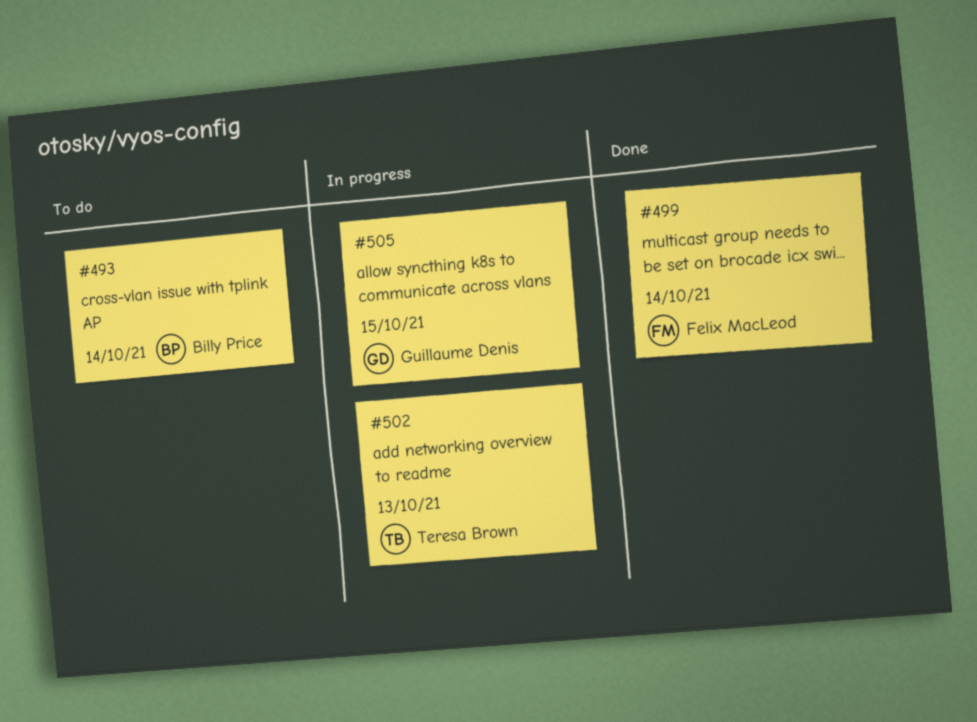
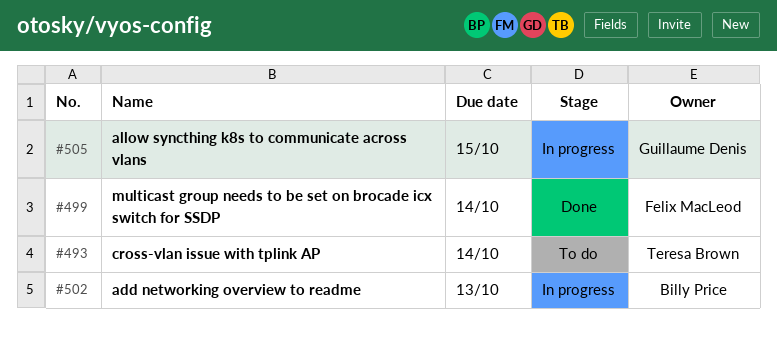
#493, owner: Billy Price -> Teresa Brown
#502, owner: Teresa Brown -> Billy Price

